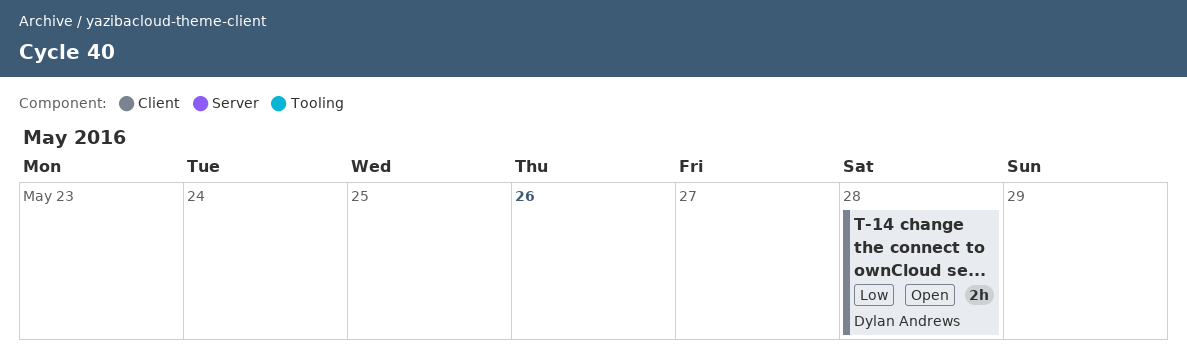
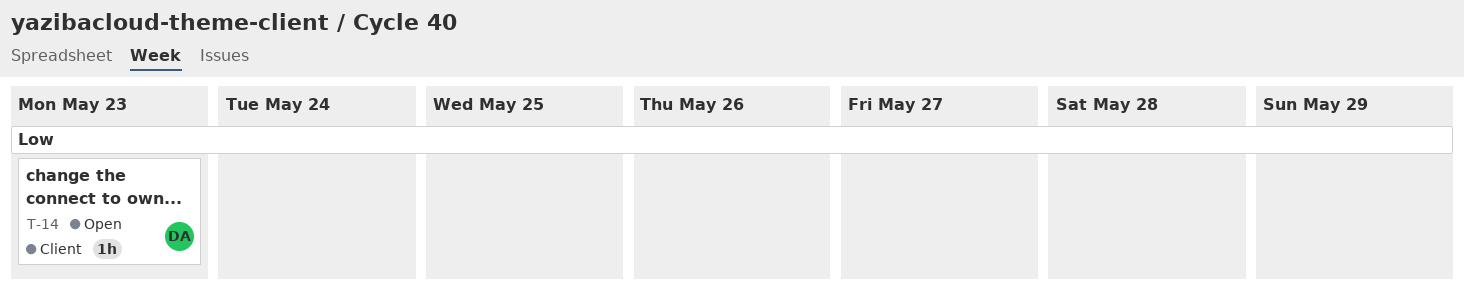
T-14, estimate: 2h -> 1h
T-14, due: May 28 -> May 23

